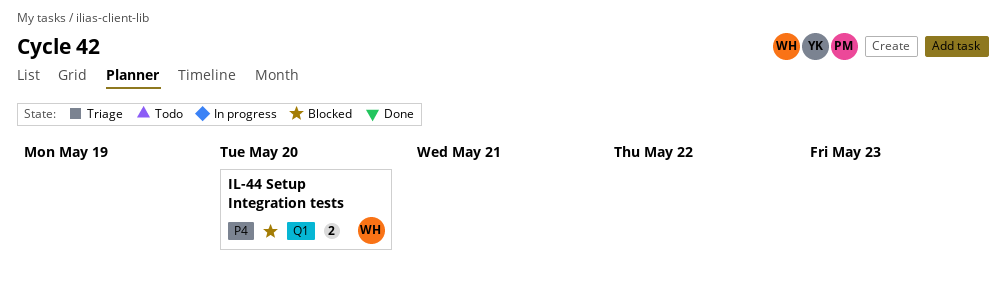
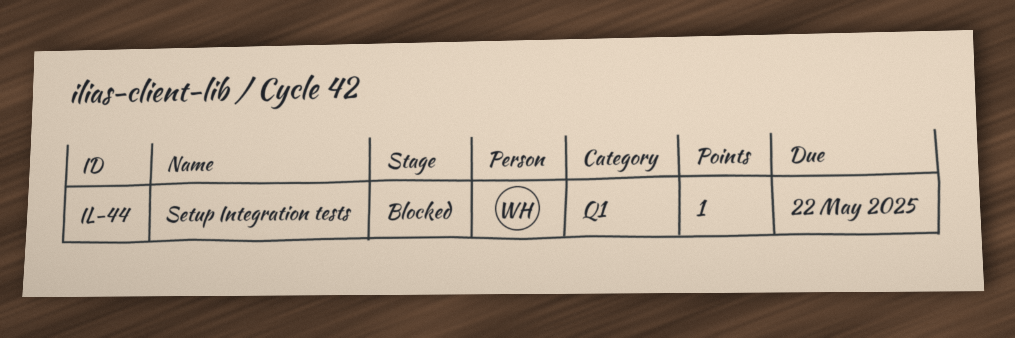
IL-44, estimate: 2 -> 1
IL-44, due: May 20 -> May 22

